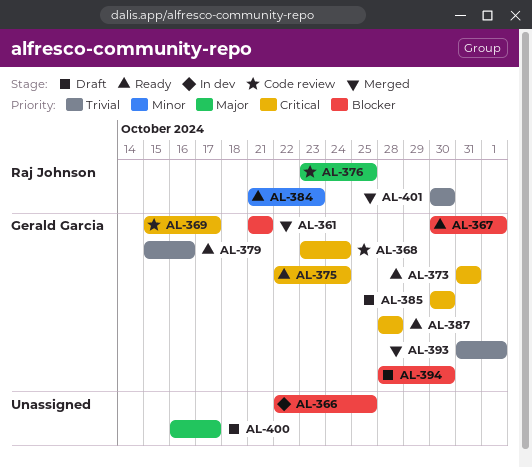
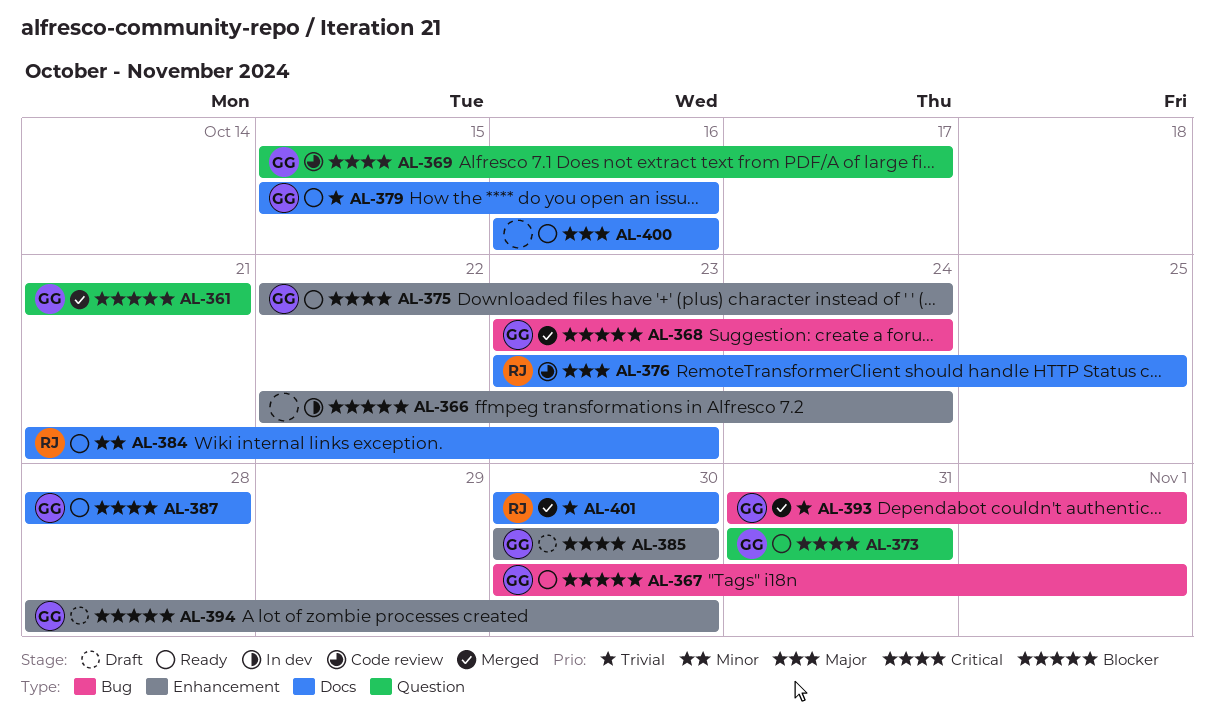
AL-366, due: Oct 25 -> Oct 24
AL-368, status: Code review -> Merged
AL-368, priority: Critical -> Blocker
AL-400, status: Draft -> Ready
AL-400, due: Oct 17 -> Oct 16

